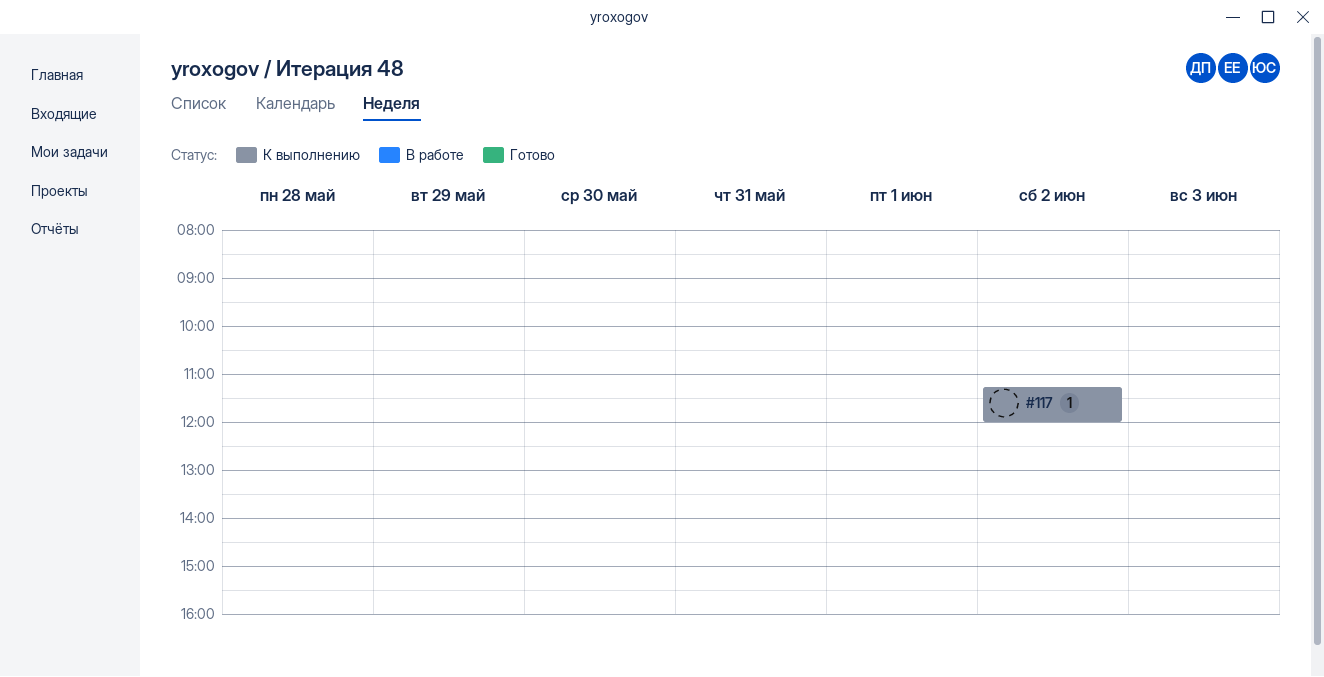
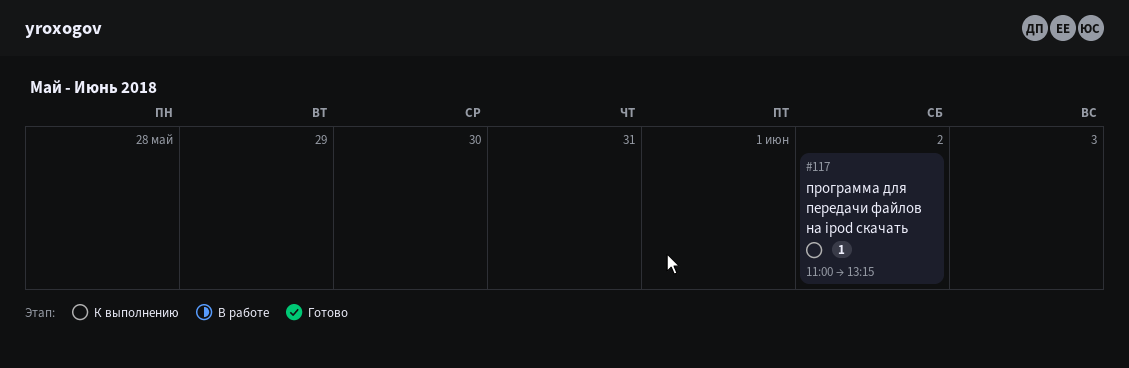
#117, begins: 11:15 -> 11:00
#117, ends: 12:00 -> 13:15

